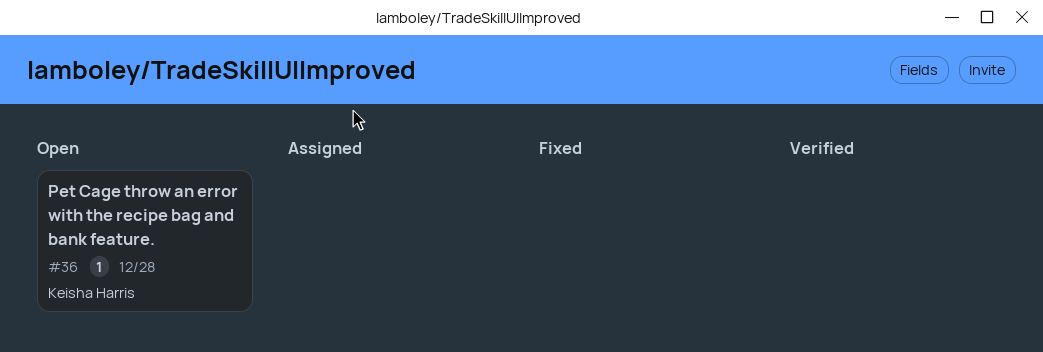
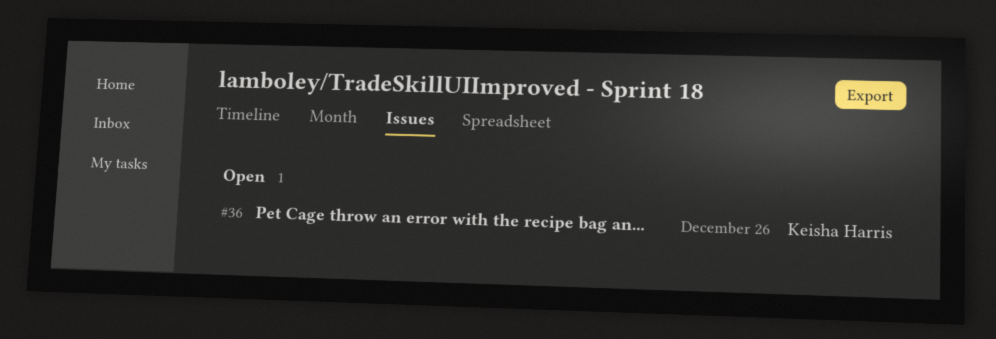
#36, due: Dec 28 -> Dec 26

